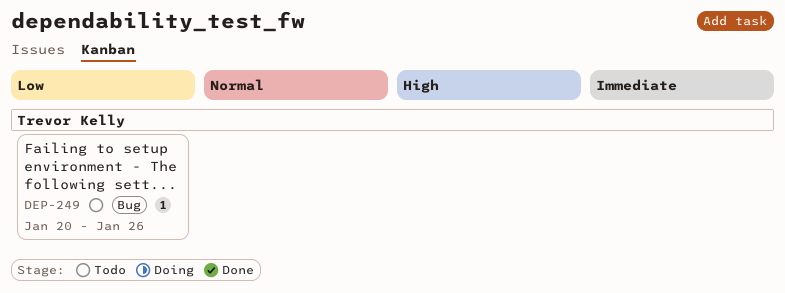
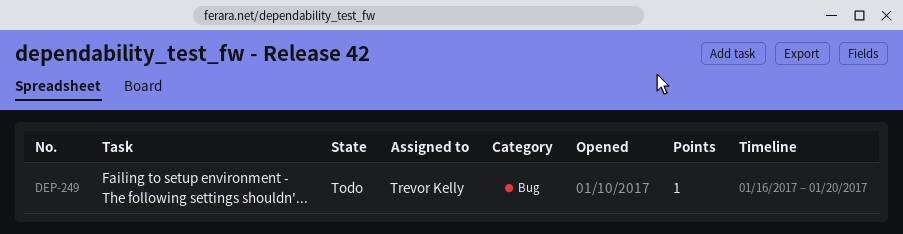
DEP-249, start: Jan 20 -> Jan 16
DEP-249, due: Jan 26 -> Jan 20

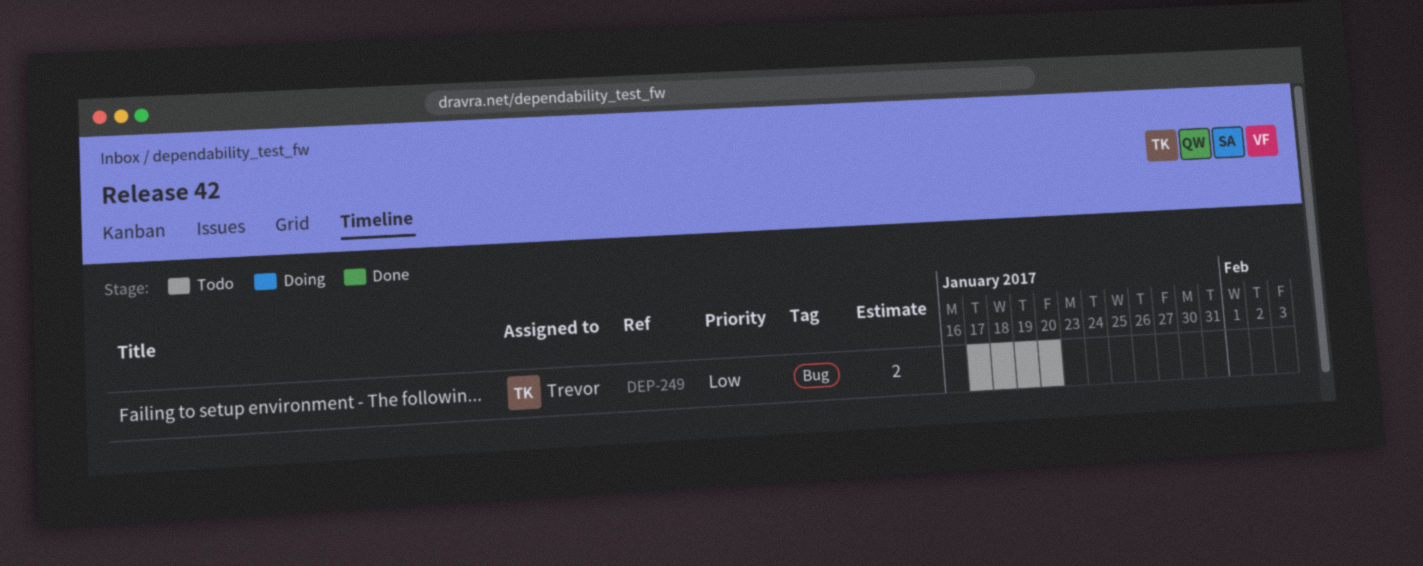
DEP-249, estimate: 1 -> 2
DEP-249, start: Jan 16 -> Jan 17

